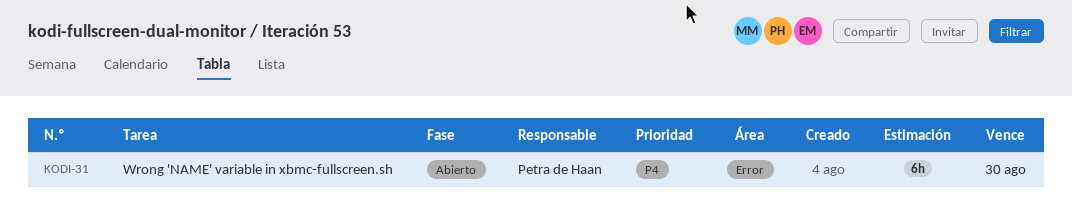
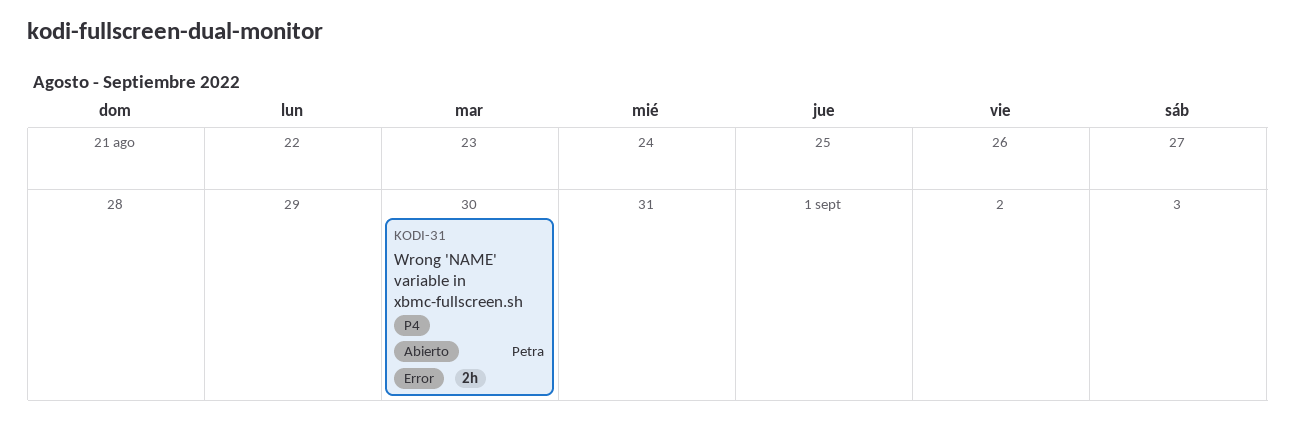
KODI-31, estimate: 6h -> 2h

